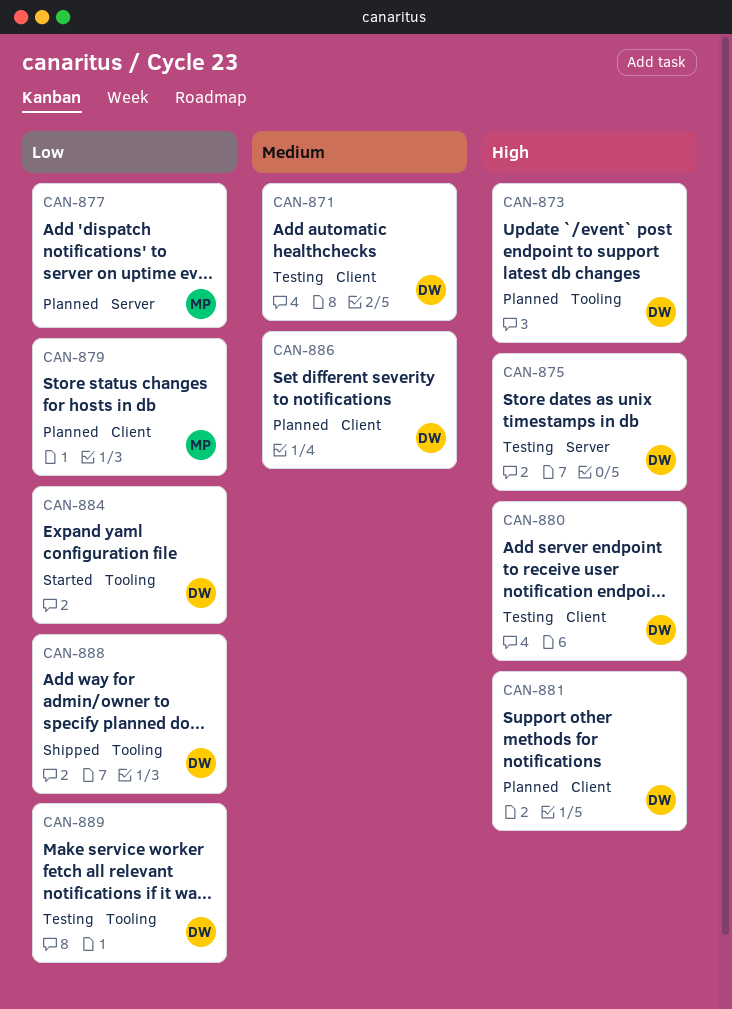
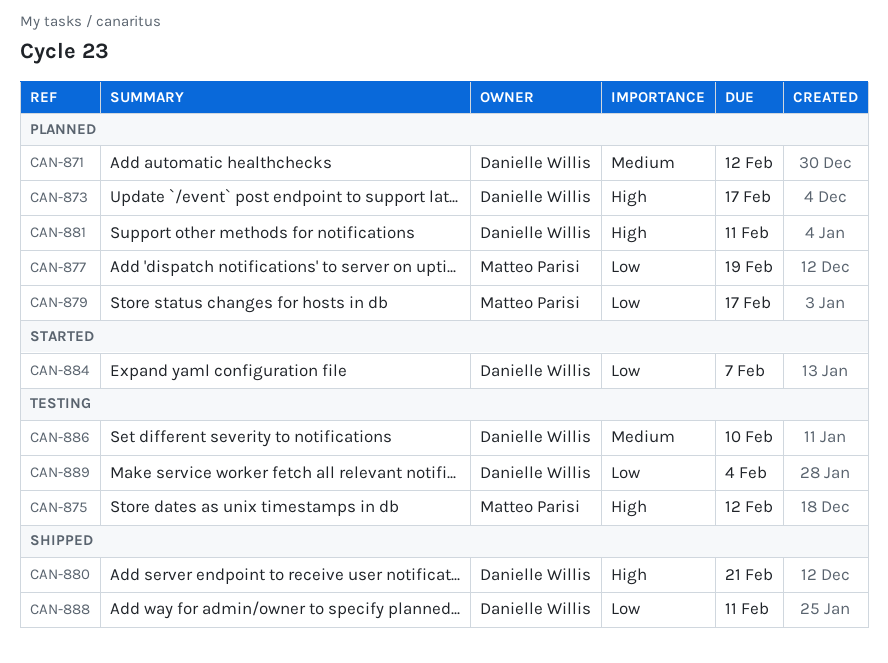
CAN-871, status: Testing -> Planned
CAN-875, owner: Danielle Willis -> Matteo Parisi
CAN-880, status: Testing -> Shipped
CAN-886, status: Planned -> Testing

